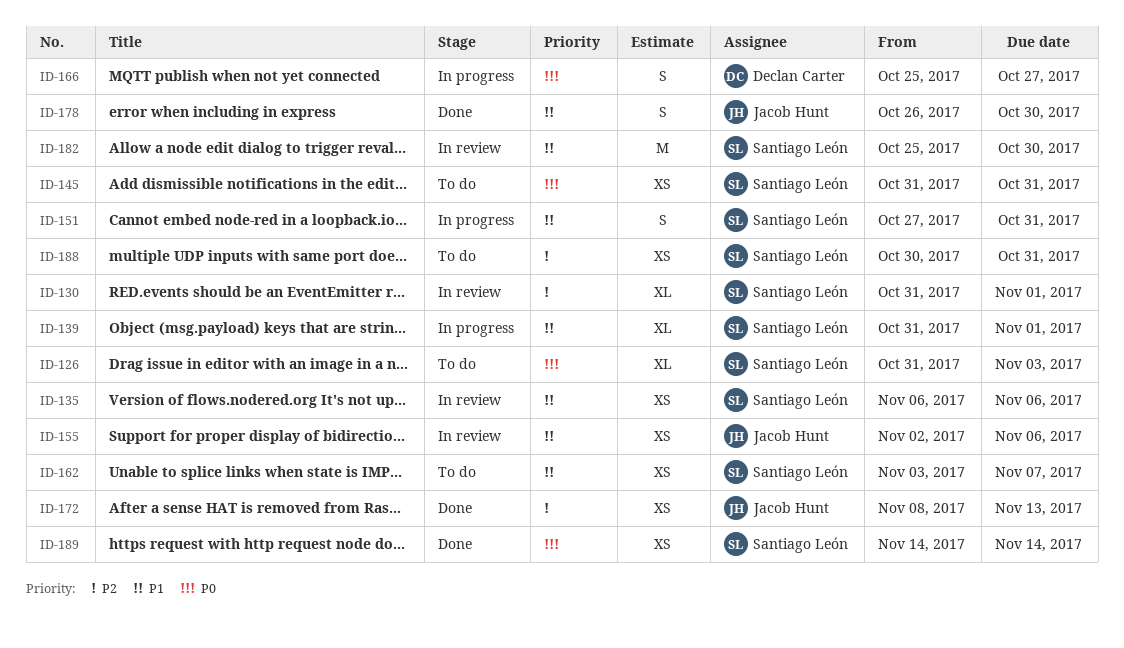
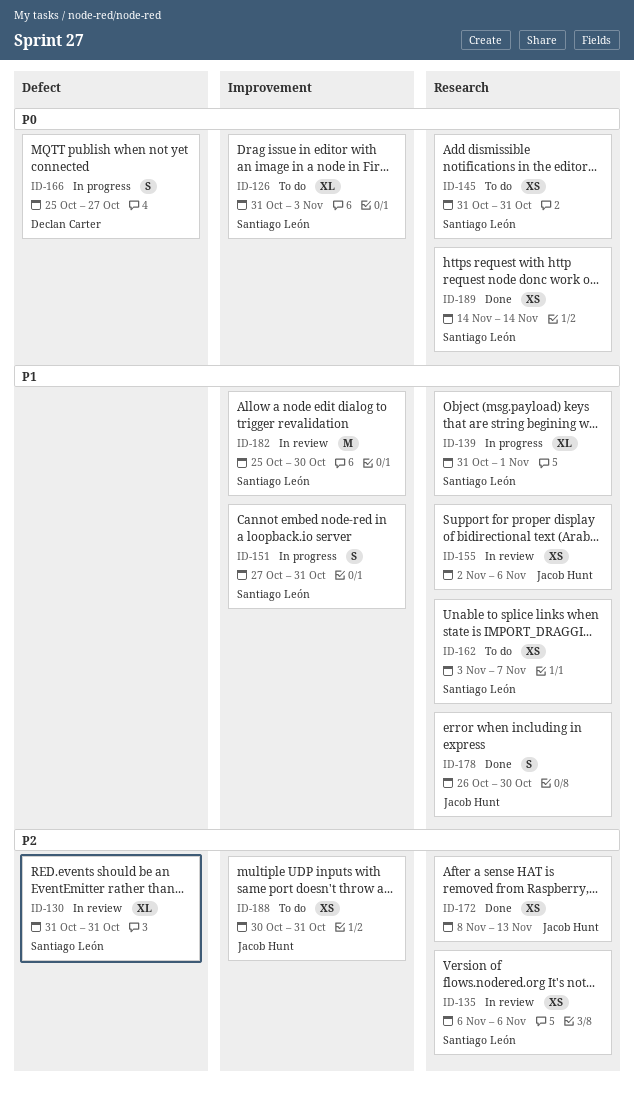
ID-130, due: Nov 1 -> Oct 31
ID-135, priority: P1 -> P2
ID-188, owner: Santiago León -> Jacob Hunt

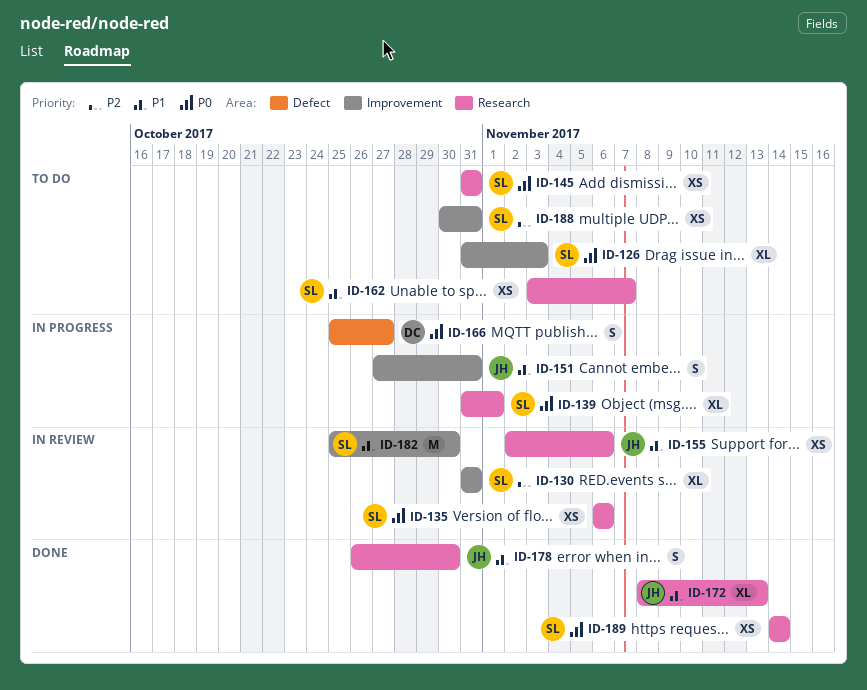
ID-130, label: Defect -> Improvement
ID-135, priority: P2 -> P0
ID-139, priority: P1 -> P0
ID-151, owner: Santiago León -> Jacob Hunt
ID-172, priority: P2 -> P1
ID-172, estimate: XS -> XL
ID-188, owner: Jacob Hunt -> Santiago León

